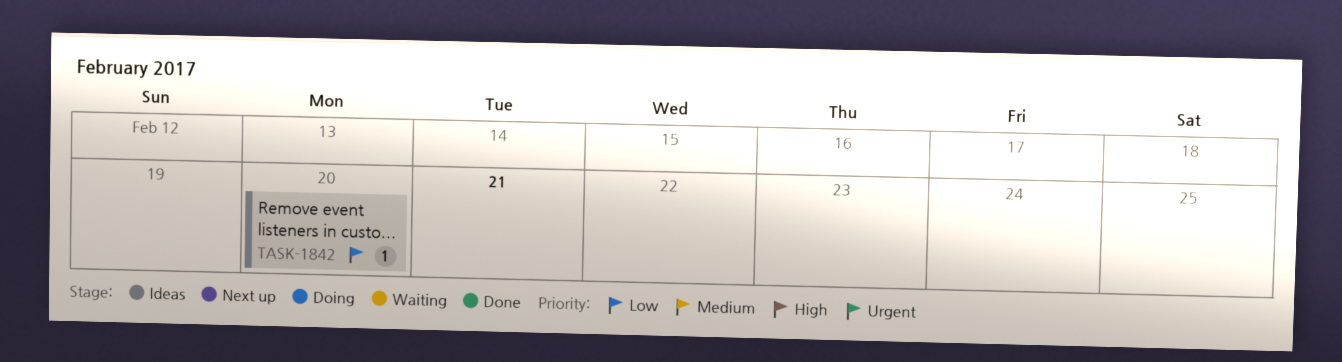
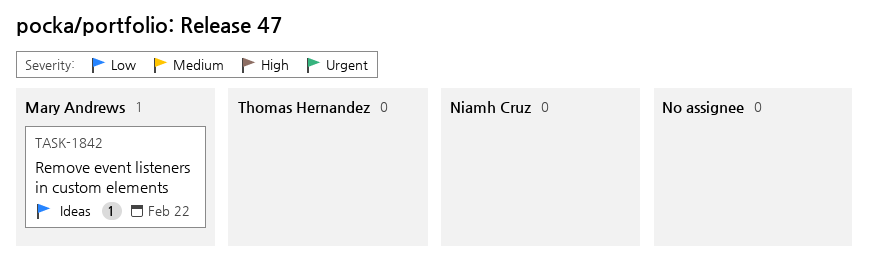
TASK-1842, due: Feb 20 -> Feb 22

